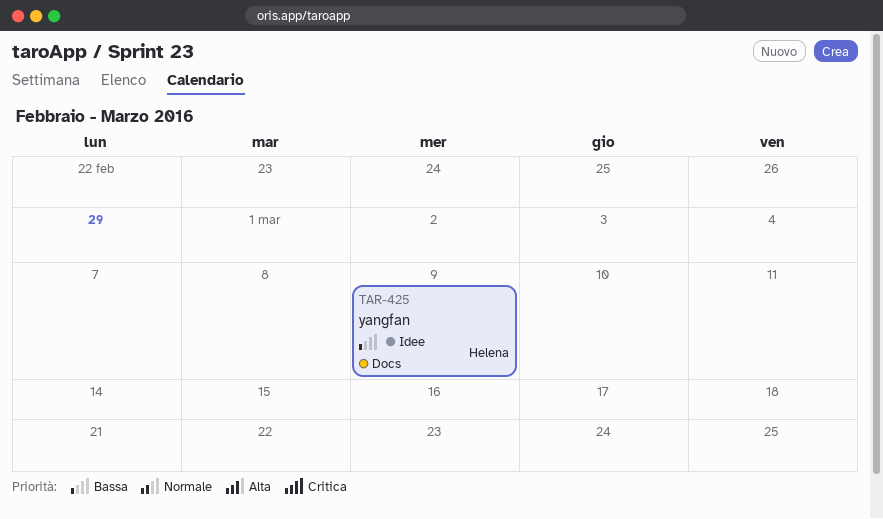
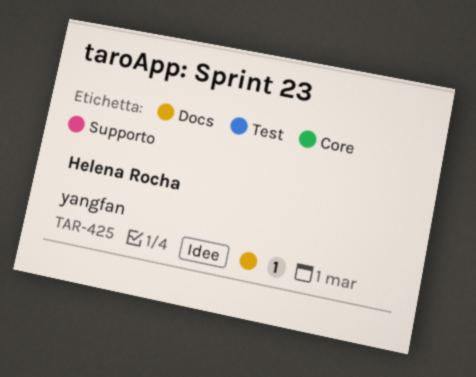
TAR-425, due: Mar 9 -> Mar 1

